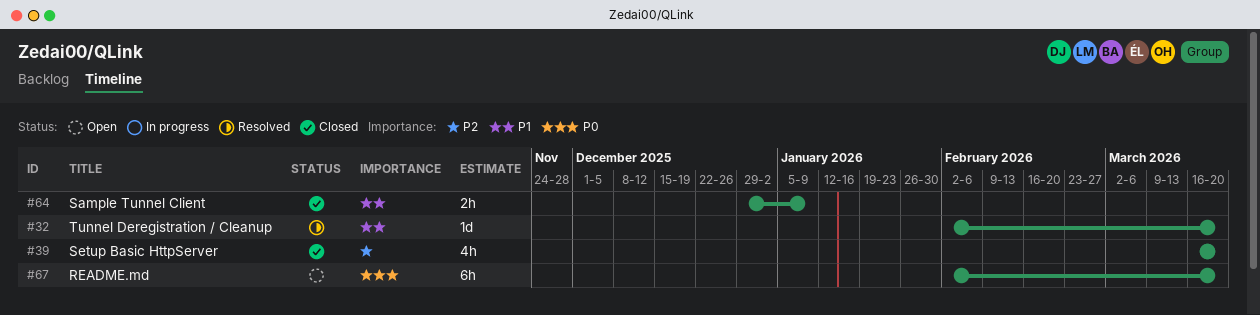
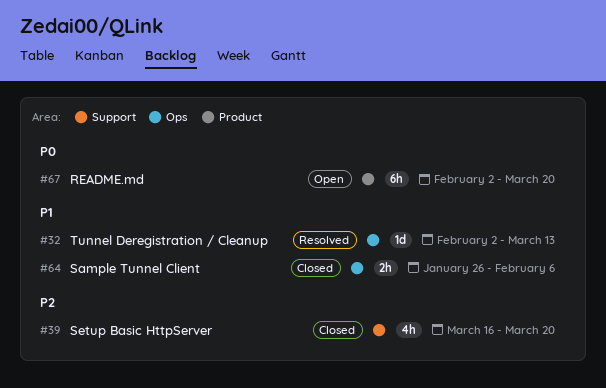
#32, due: Mar 20 -> Mar 13
#64, start: Dec 29 -> Jan 26
#64, due: Jan 9 -> Feb 6

